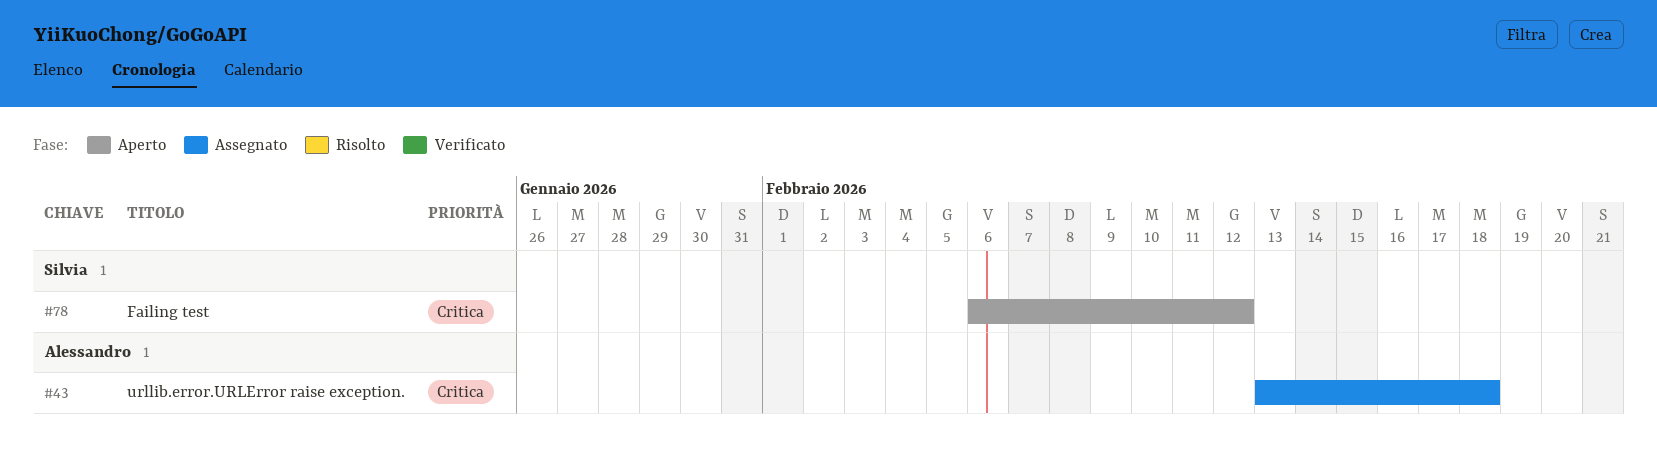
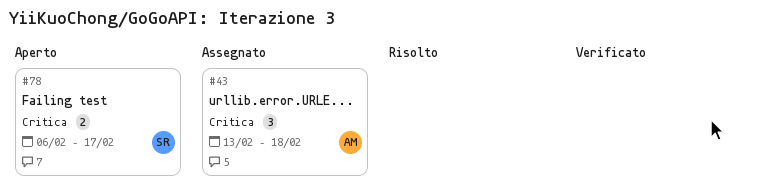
#78, due: Feb 12 -> Feb 17

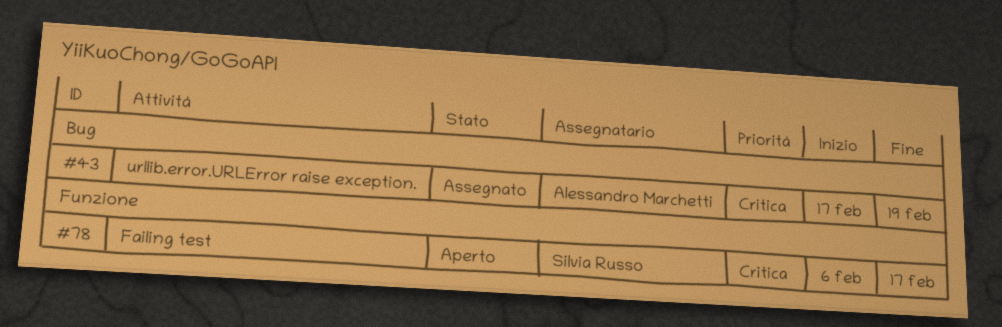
#43, start: Feb 13 -> Feb 17
#43, due: Feb 18 -> Feb 19

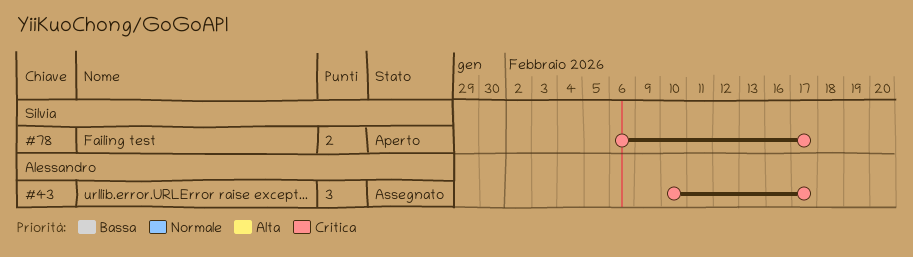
#43, start: Feb 17 -> Feb 10
#43, due: Feb 19 -> Feb 17

